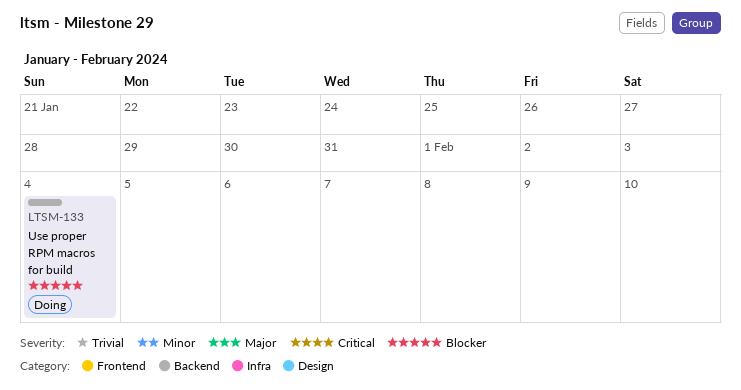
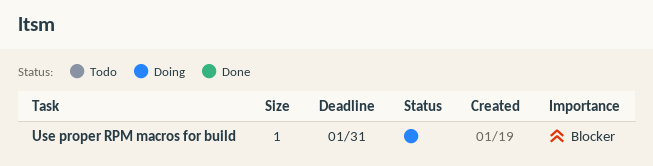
Use proper RPM macros for build, due: Feb 4 -> Jan 31

